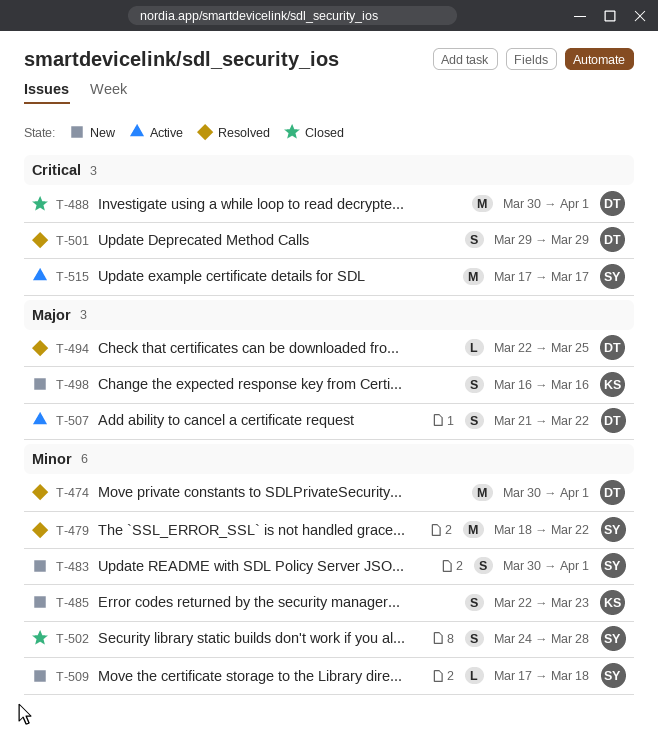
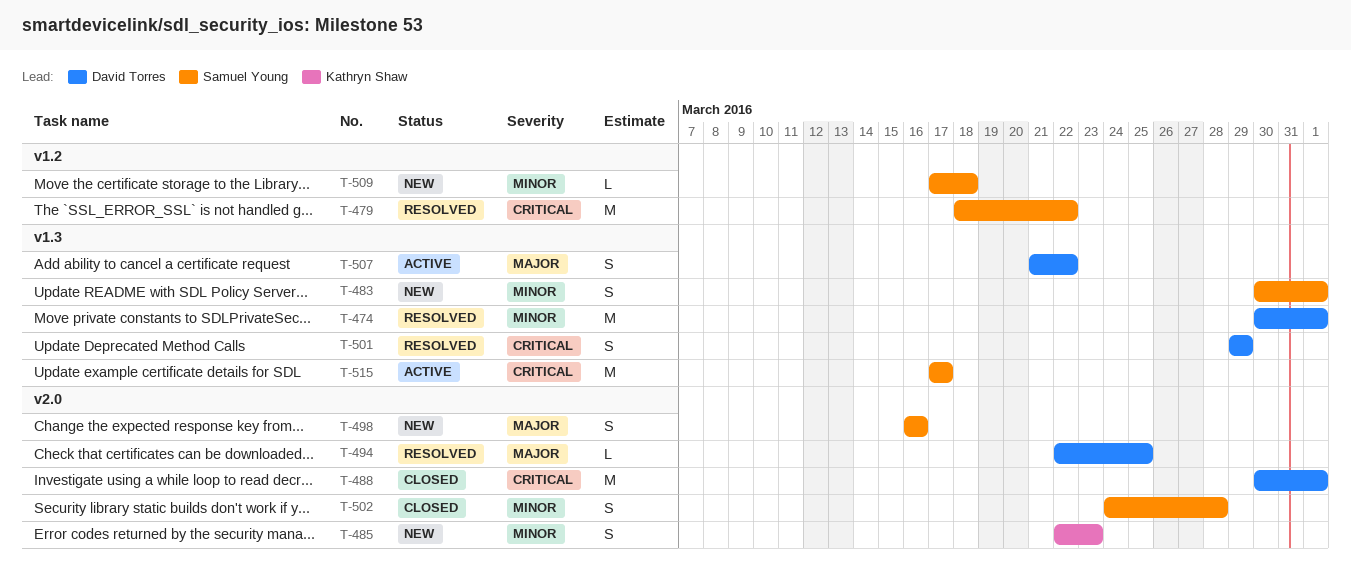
T-479, priority: Minor -> Critical
T-498, owner: Kathryn Shaw -> Samuel Young

